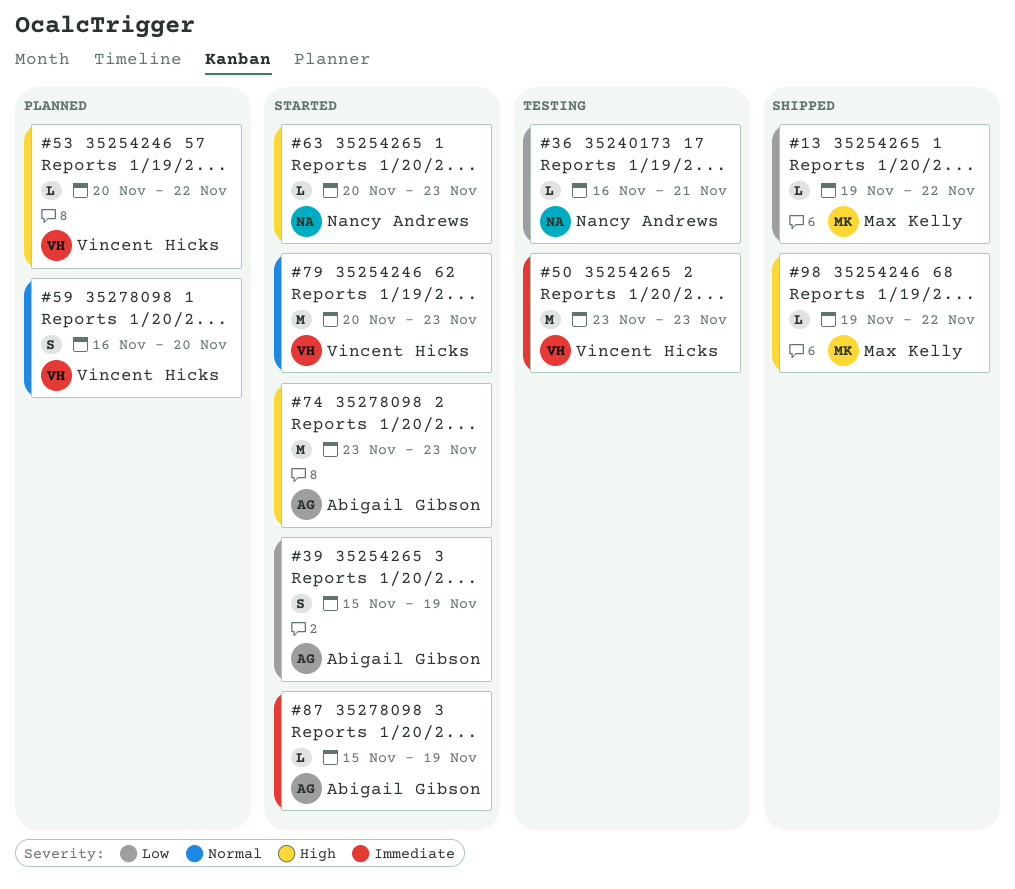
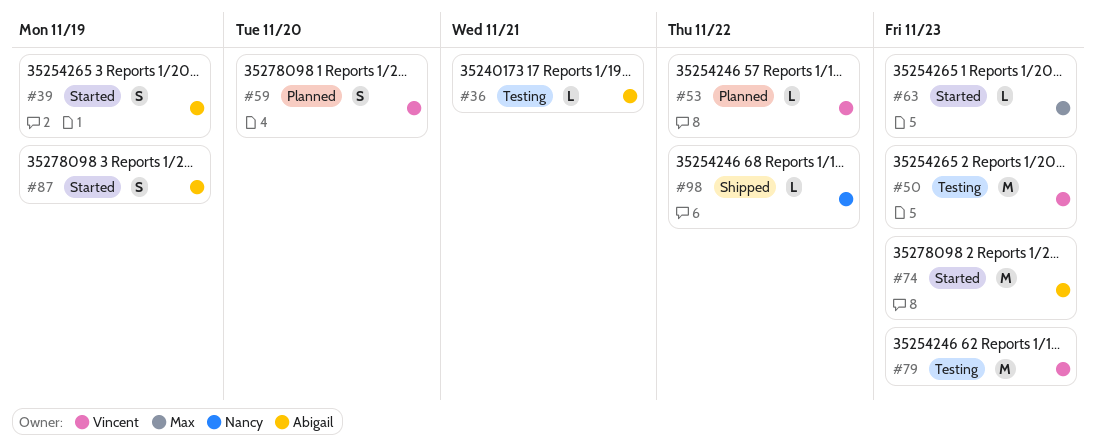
#13: present -> none
#36, owner: Nancy Andrews -> Abigail Gibson
#63, owner: Nancy Andrews -> Max Kelly
#79, status: Started -> Testing
#87, estimate: L -> S
#98, owner: Max Kelly -> Nancy Andrews

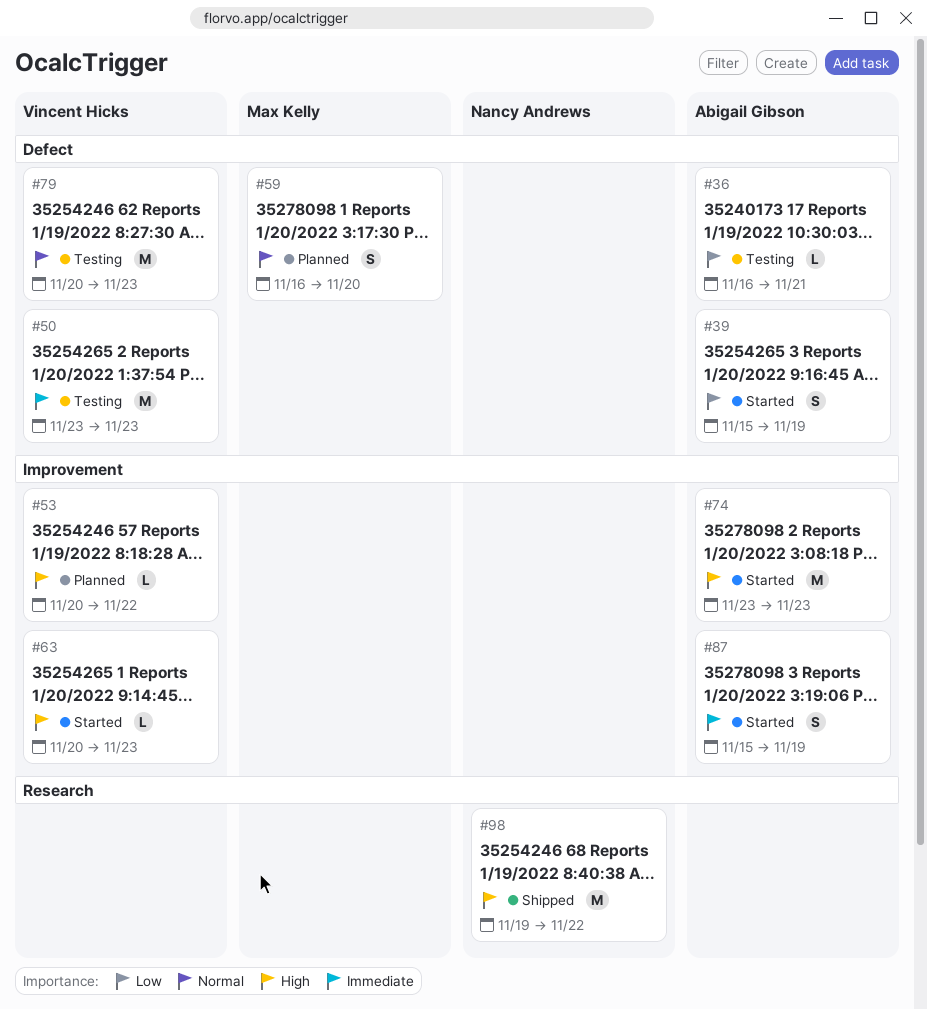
#59, owner: Vincent Hicks -> Max Kelly
#63, owner: Max Kelly -> Vincent Hicks
#98, estimate: L -> M

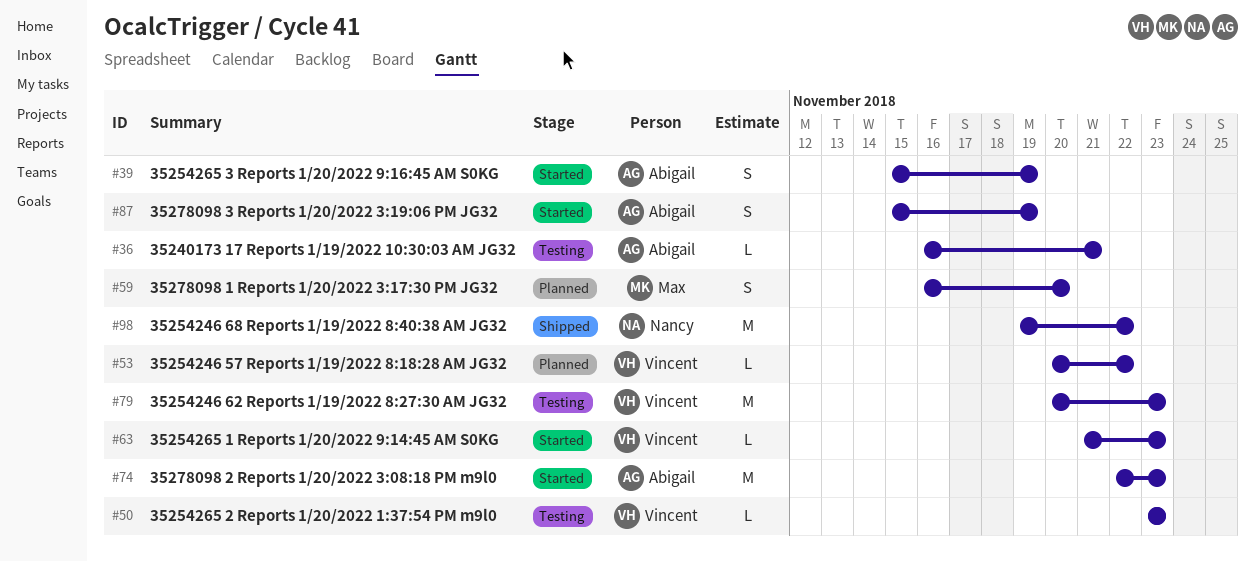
#50, estimate: M -> L
#63, start: Nov 20 -> Nov 21
#74, start: Nov 23 -> Nov 22

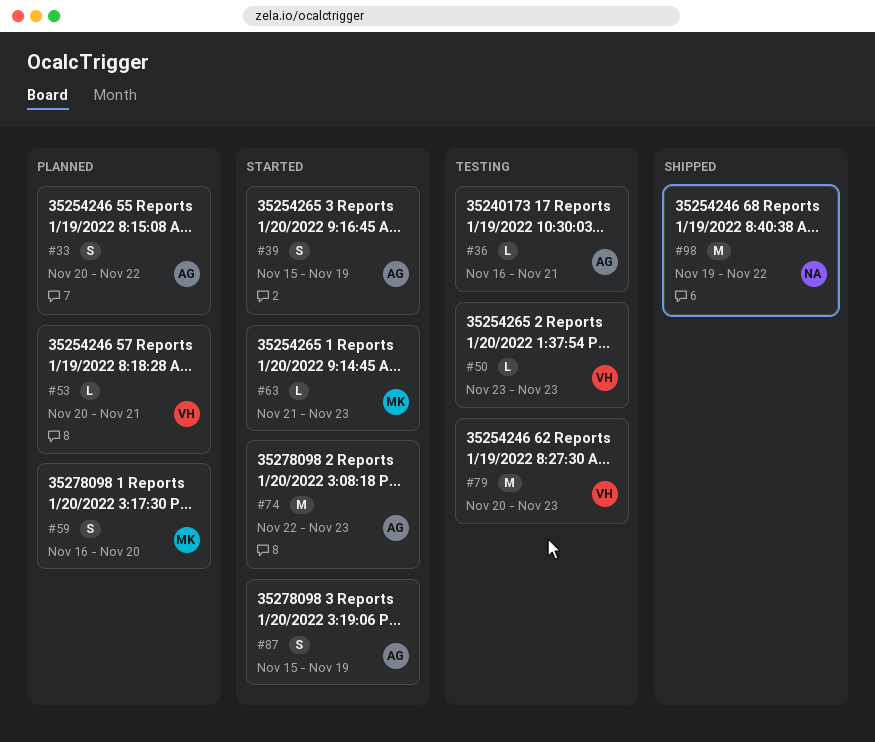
#33: none -> present
#53, due: Nov 22 -> Nov 21
#63, owner: Vincent -> Max

